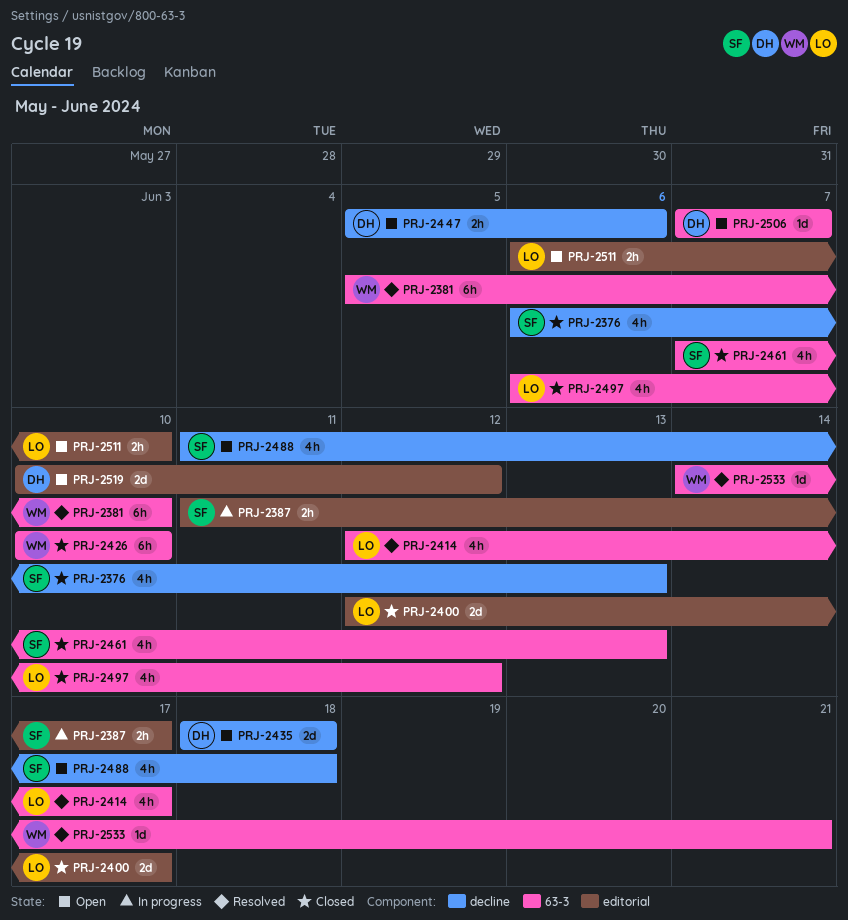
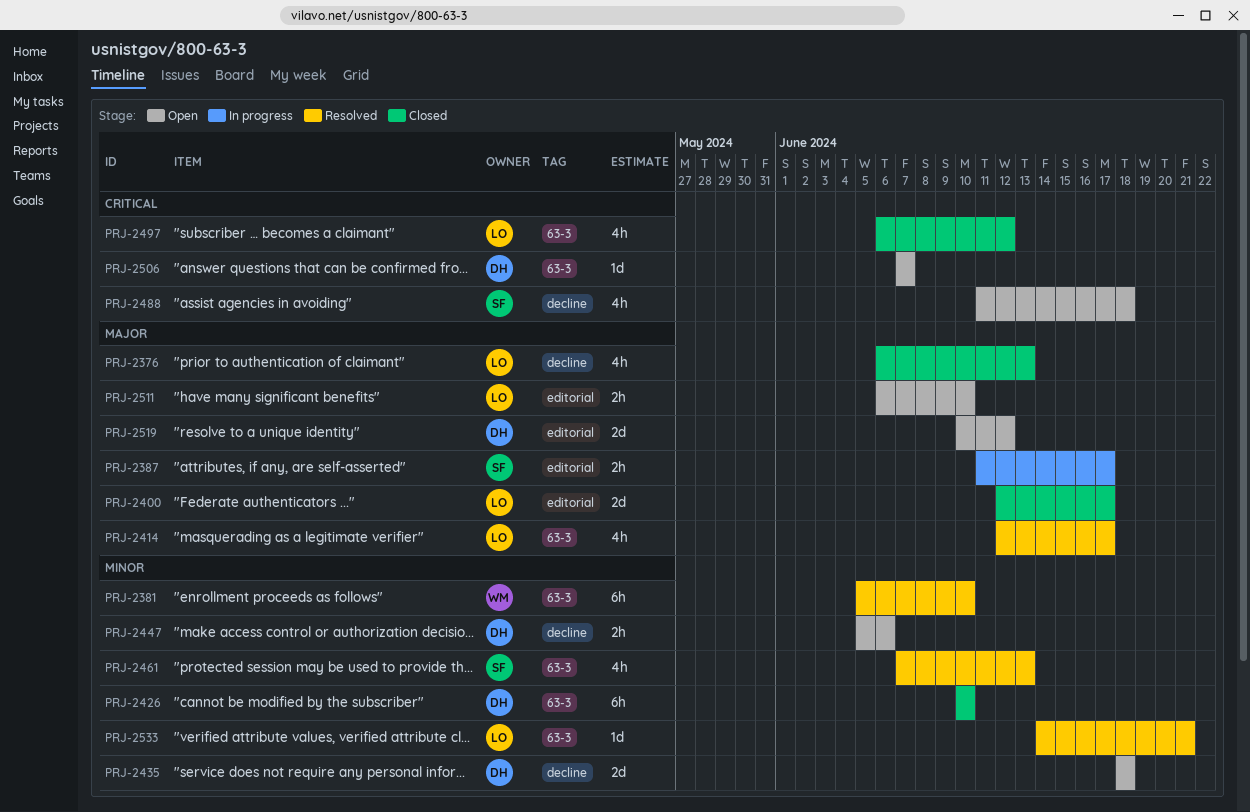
PRJ-2376, owner: SF -> LO
PRJ-2426, owner: WM -> DH
PRJ-2461, status: Closed -> Resolved
PRJ-2533, owner: WM -> LO

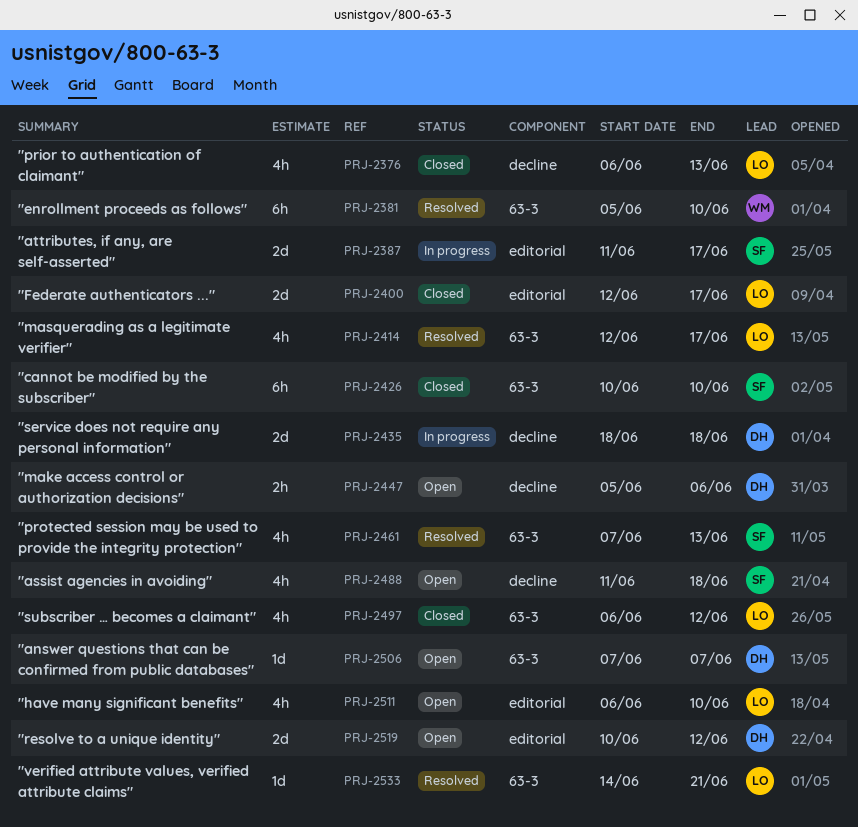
PRJ-2387, estimate: 2h -> 2d
PRJ-2426, owner: DH -> SF
PRJ-2435, status: Open -> In progress
PRJ-2511, estimate: 2h -> 4h

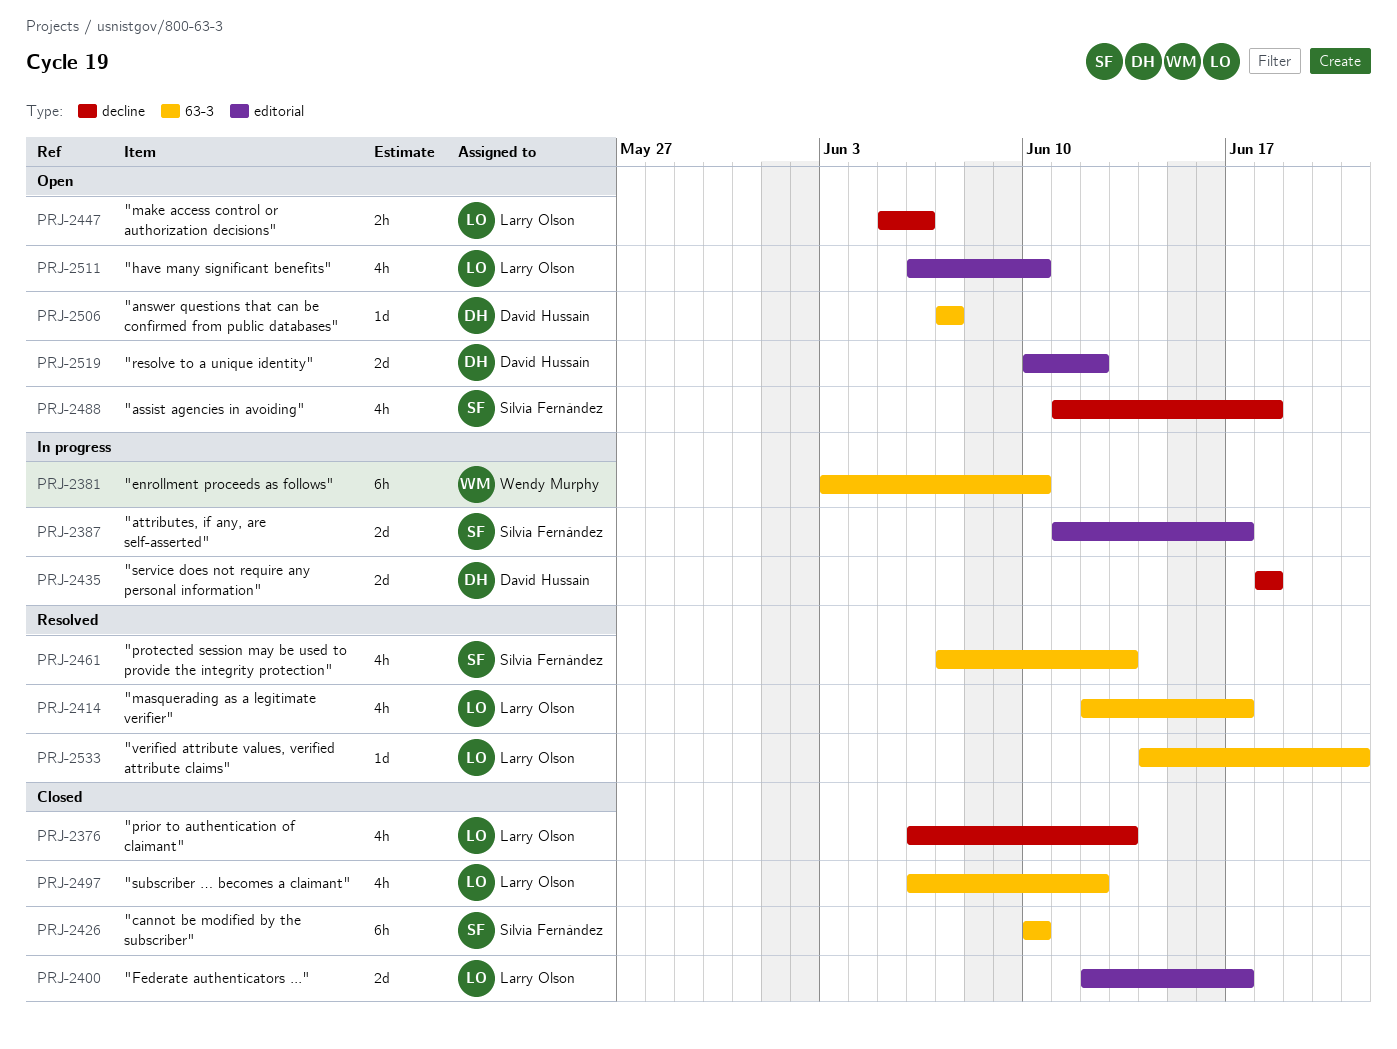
PRJ-2381, status: Resolved -> In progress
PRJ-2381, start: Jun 5 -> Jun 3
PRJ-2447, owner: David Hussain -> Larry Olson

